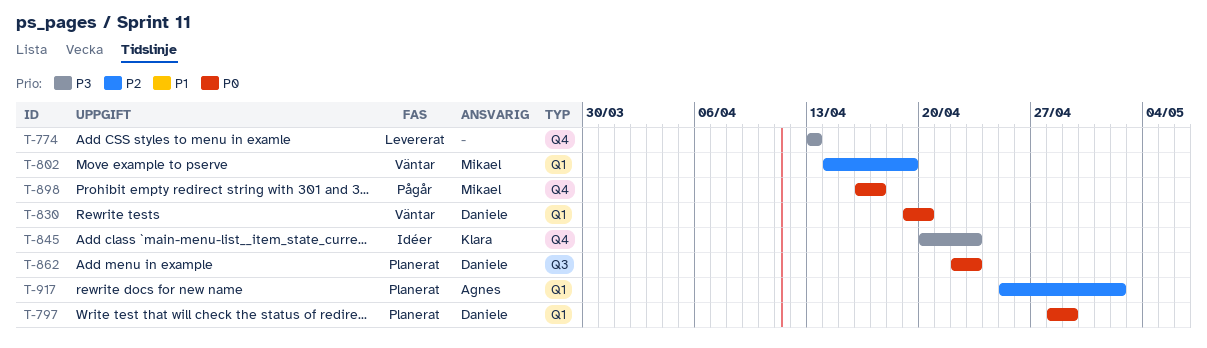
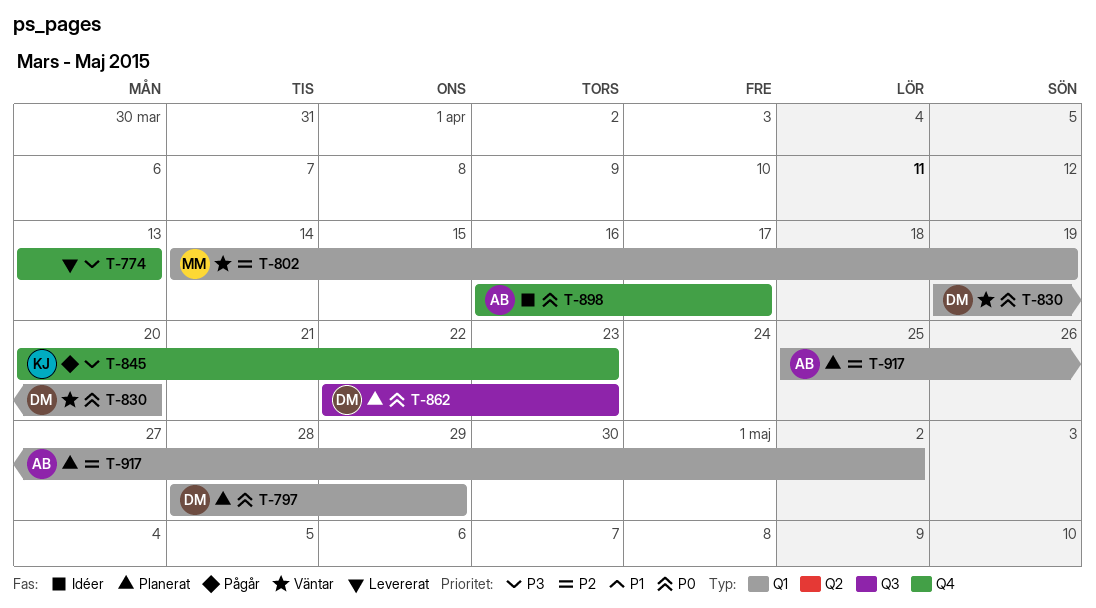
T-845, status: Idéer -> Pågår
T-898, status: Pågår -> Idéer
T-898, owner: Mikael -> Agnes

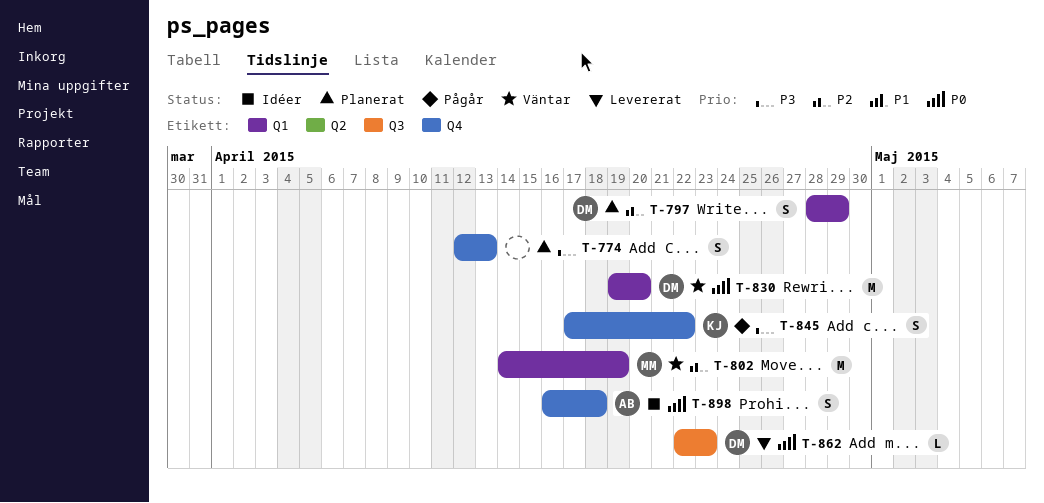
T-774, status: Levererat -> Planerat
T-774, start: Apr 13 -> Apr 12
T-797, priority: P0 -> P2
T-845, start: Apr 20 -> Apr 17
T-845, due: Apr 23 -> Apr 22
T-862, status: Planerat -> Levererat
T-898, due: Apr 17 -> Apr 18
T-917: present -> none

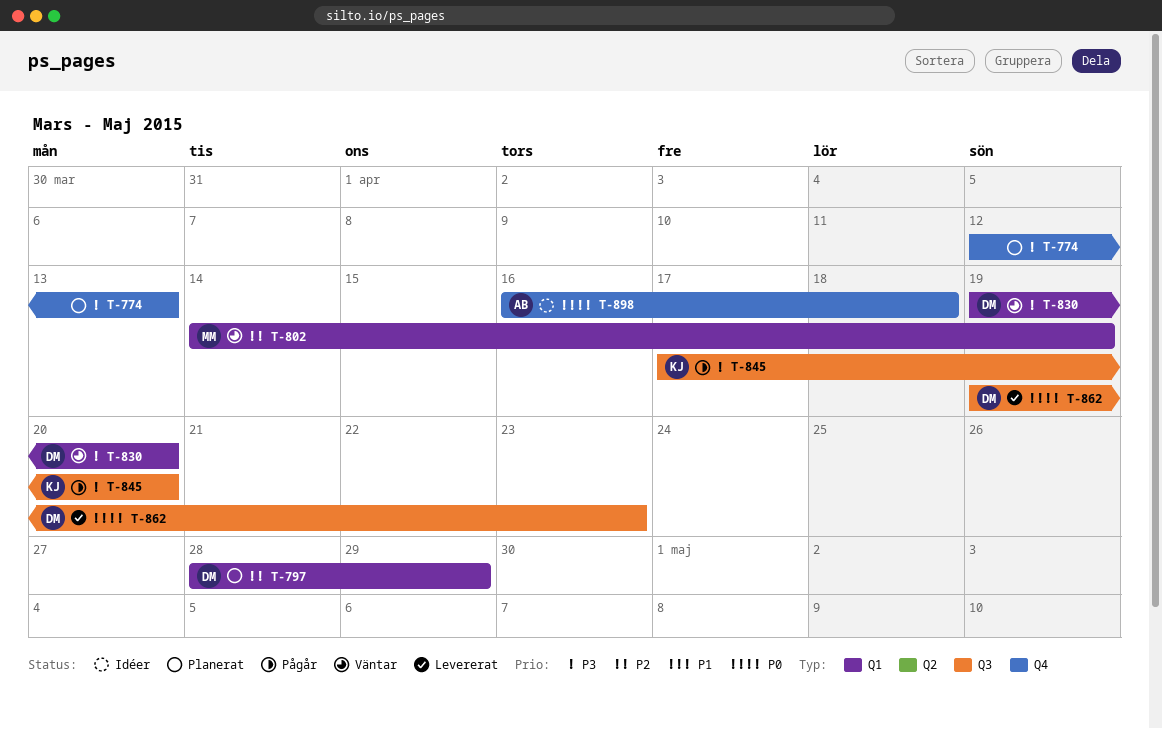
T-830, priority: P0 -> P3
T-845, label: Q4 -> Q3
T-845, due: Apr 22 -> Apr 20
T-862, start: Apr 22 -> Apr 19

